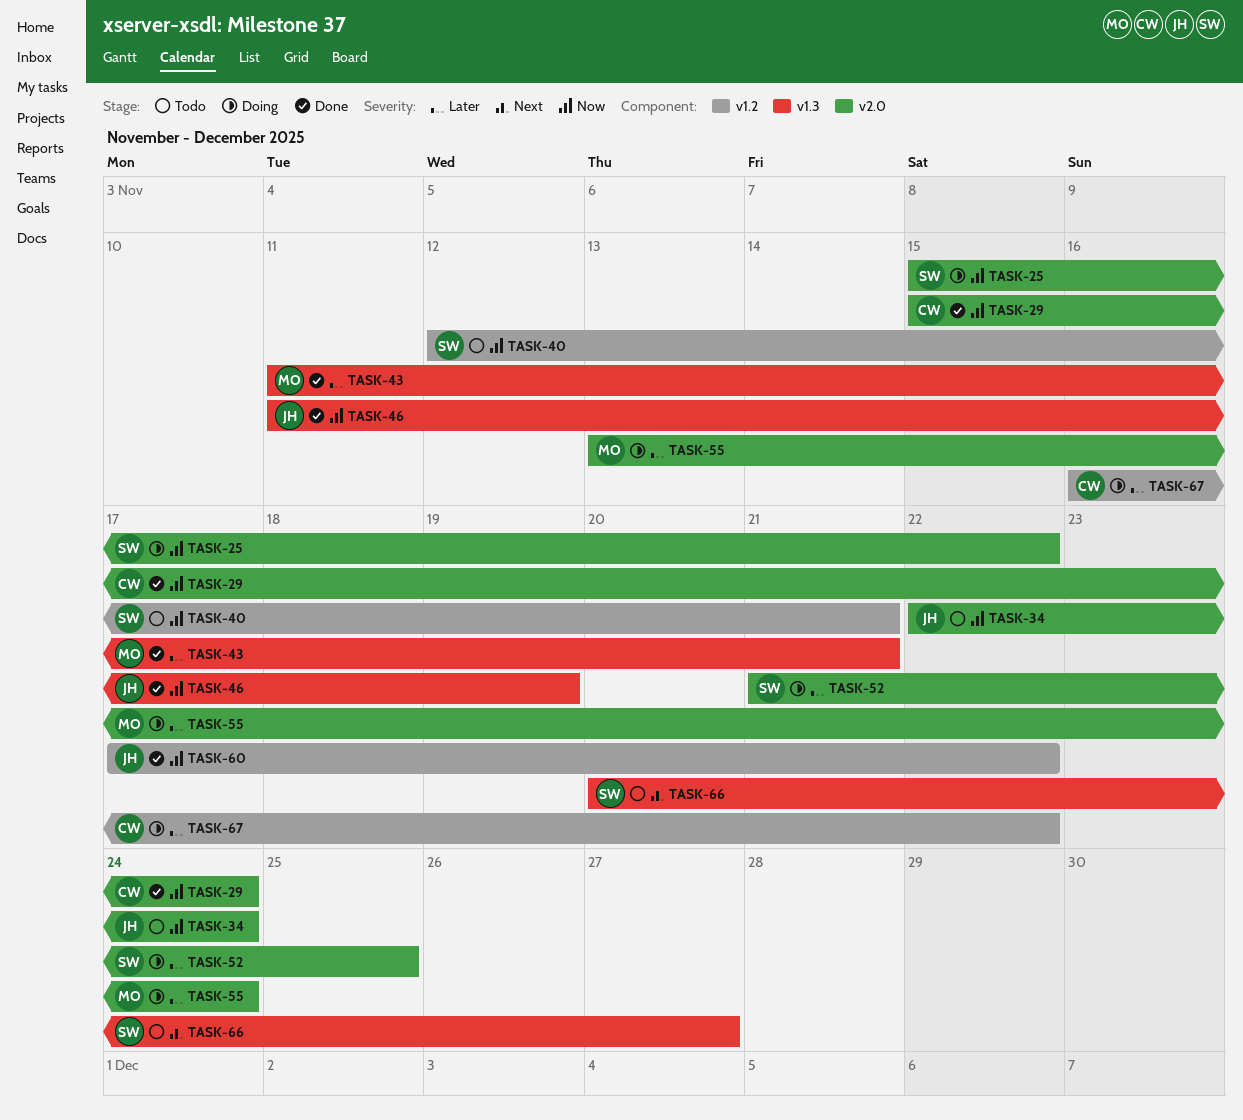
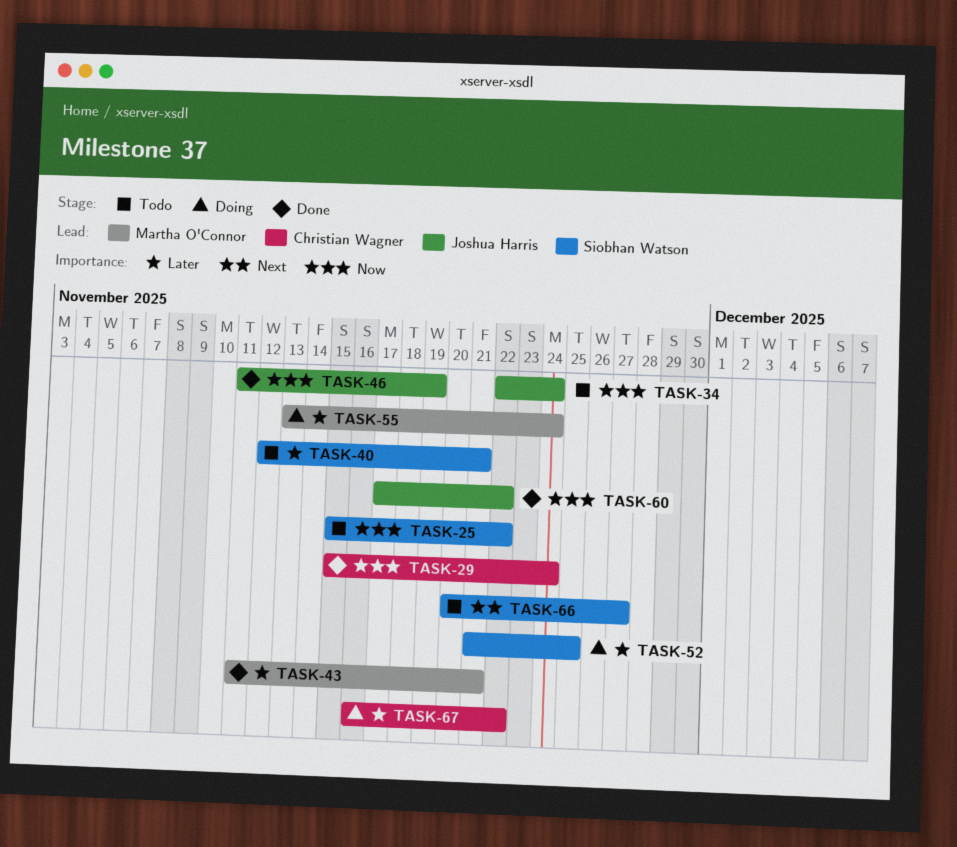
TASK-25, status: Doing -> Todo
TASK-40, priority: Now -> Later

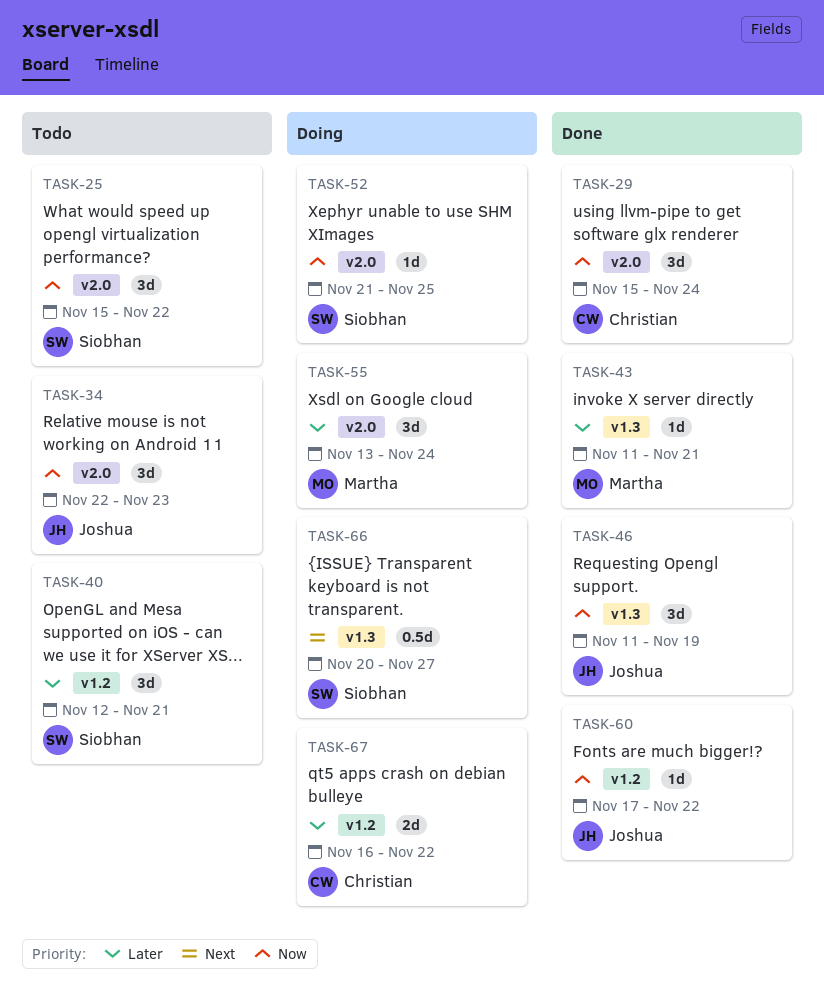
TASK-34, due: Nov 24 -> Nov 23
TASK-52, priority: Later -> Now
TASK-66, status: Todo -> Doing

